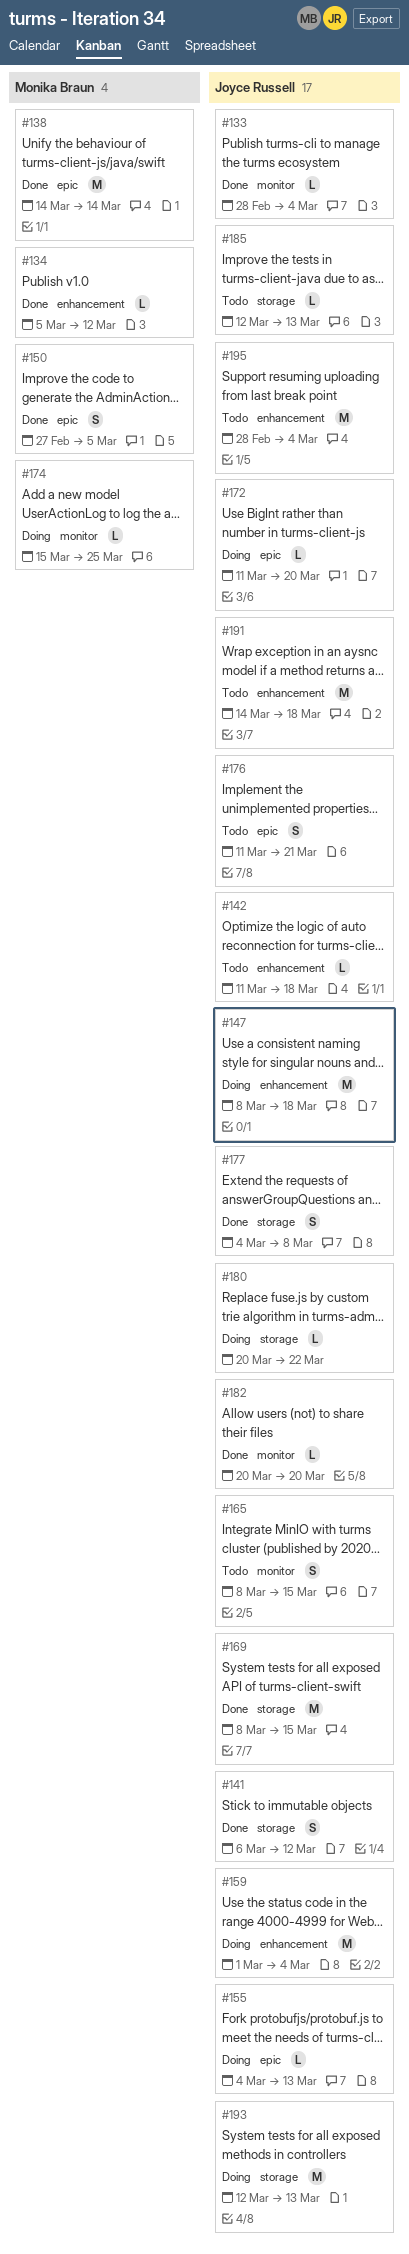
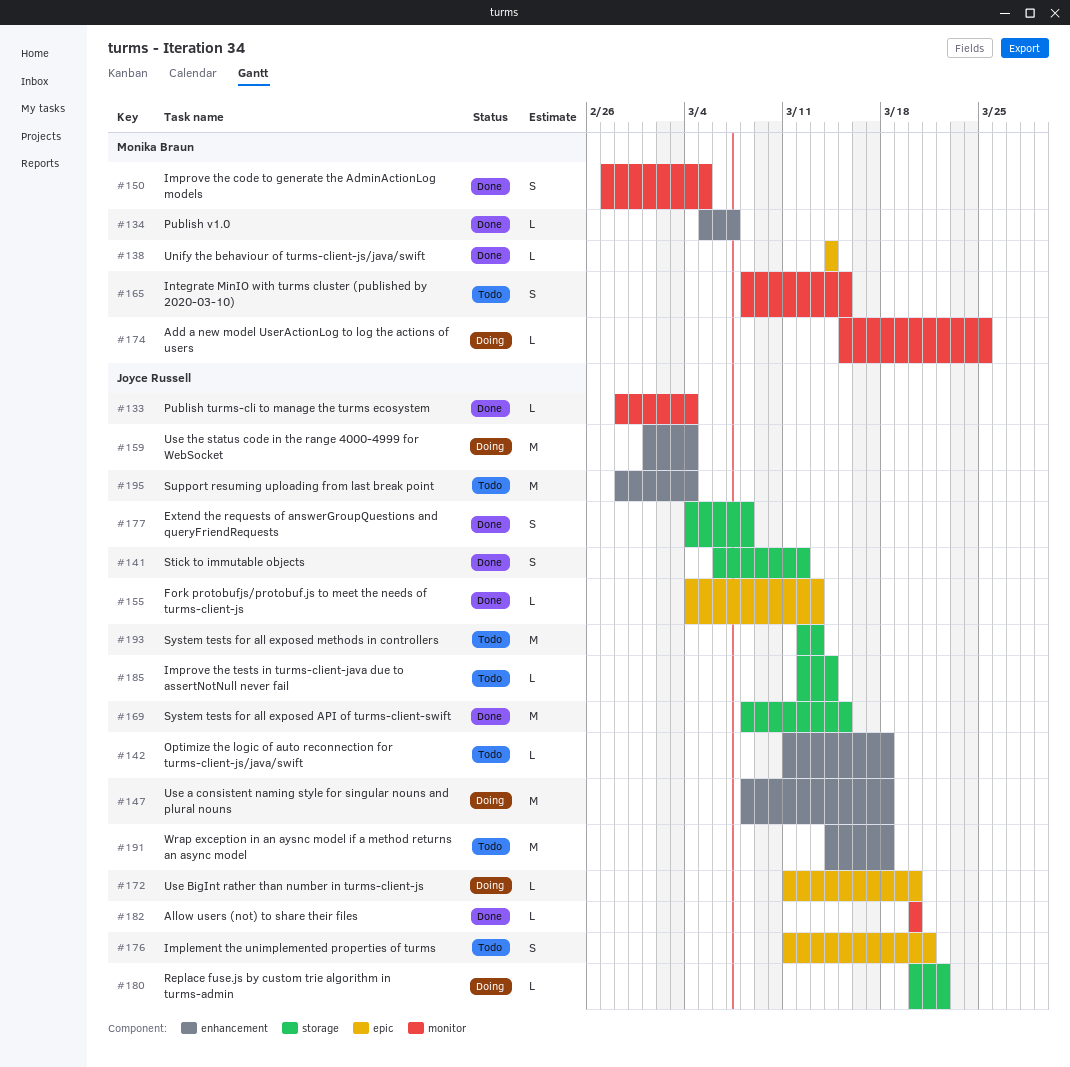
#134, due: Mar 12 -> Mar 7
#138, estimate: M -> L
#150, label: epic -> monitor
#155, status: Doing -> Done
#165, owner: Joyce Russell -> Monika Braun
#185, due: Mar 13 -> Mar 14
#193, status: Doing -> Todo

